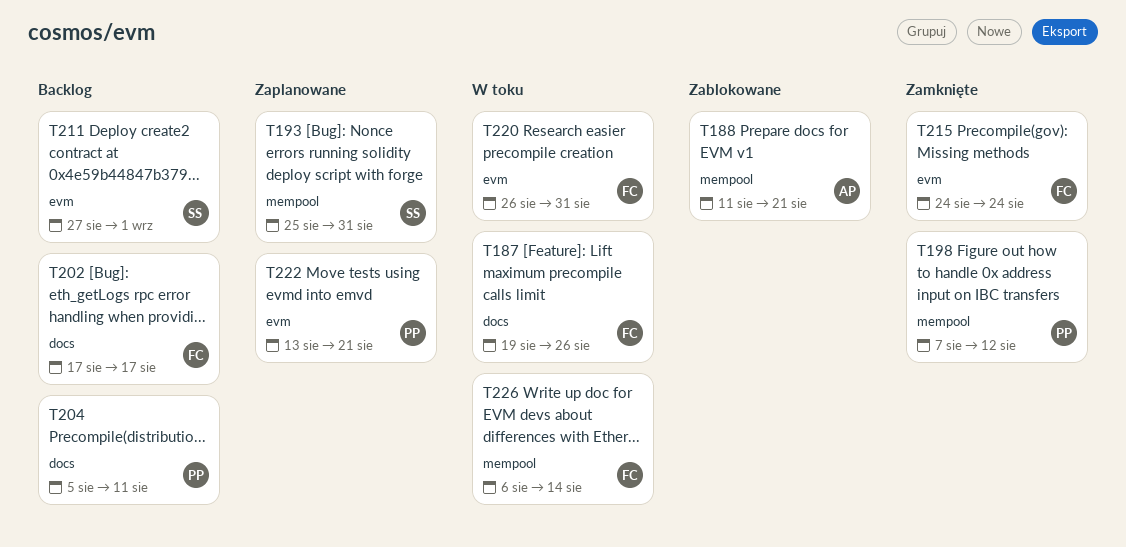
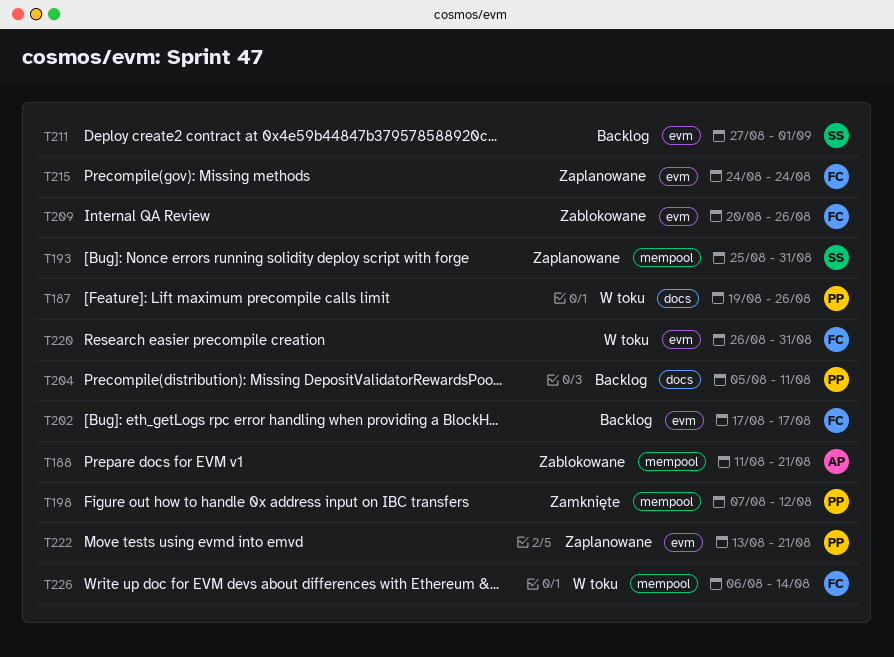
T187, owner: FC -> PP
T202, label: docs -> evm
T209: none -> present
T215, status: Zamknięte -> Zaplanowane

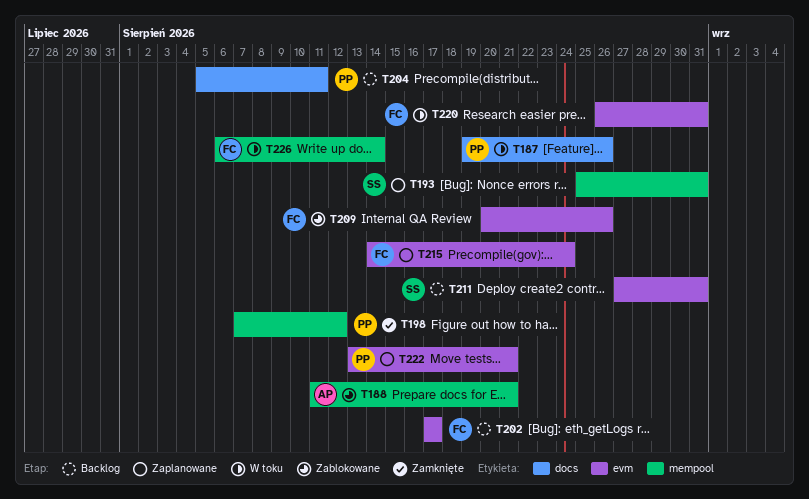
T211, due: Sep 1 -> Aug 31
T215, start: Aug 24 -> Aug 14

